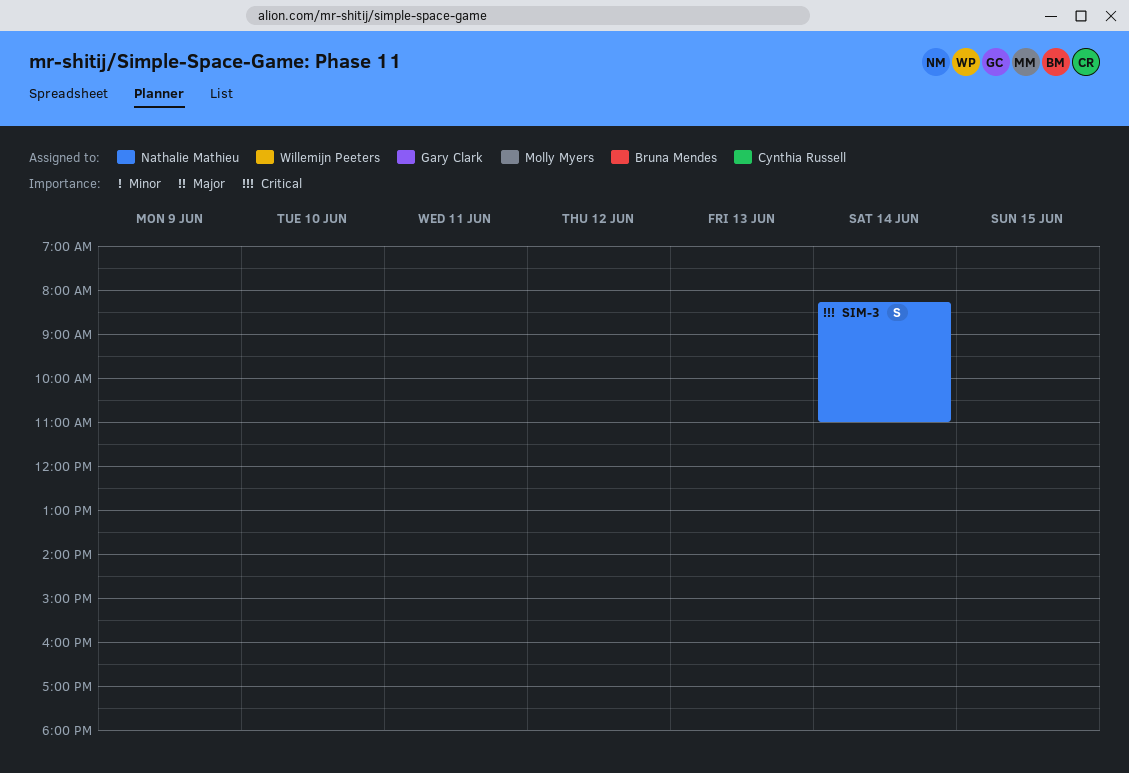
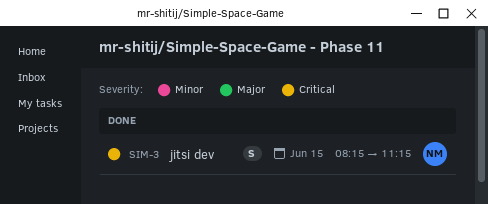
SIM-3, day: Jun 14 -> Jun 15
SIM-3, ends: 11:00 -> 11:15

